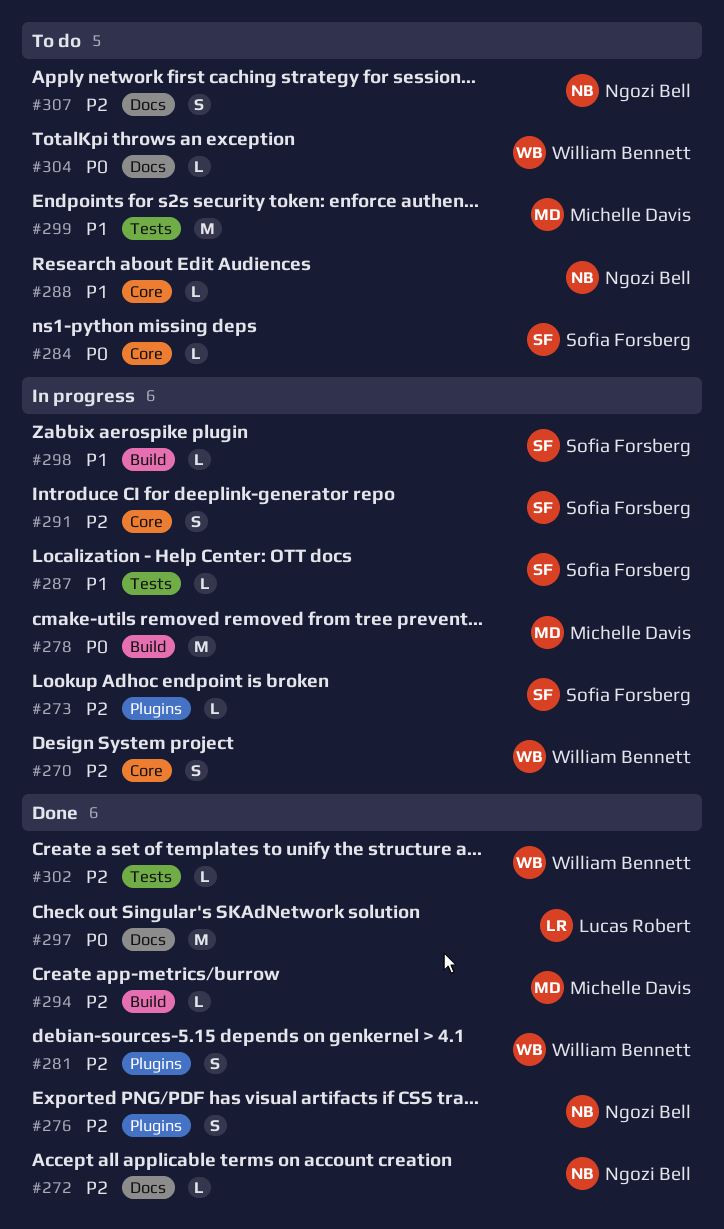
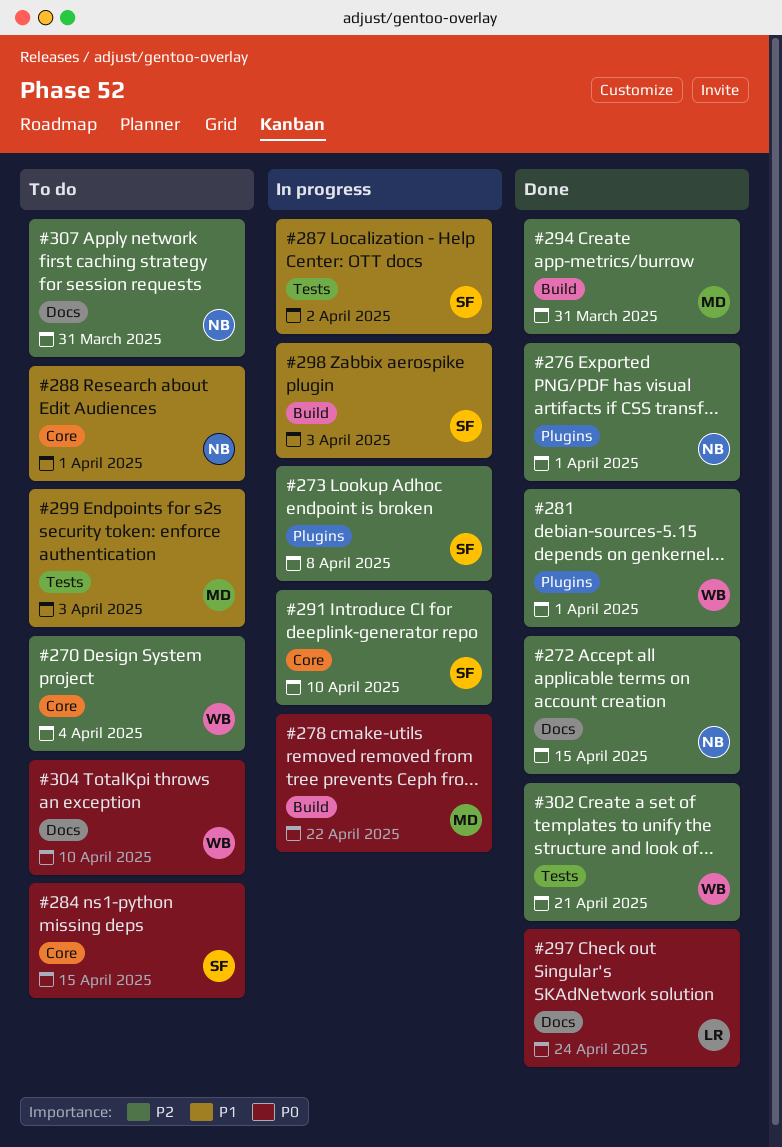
#270, status: In progress -> To do

